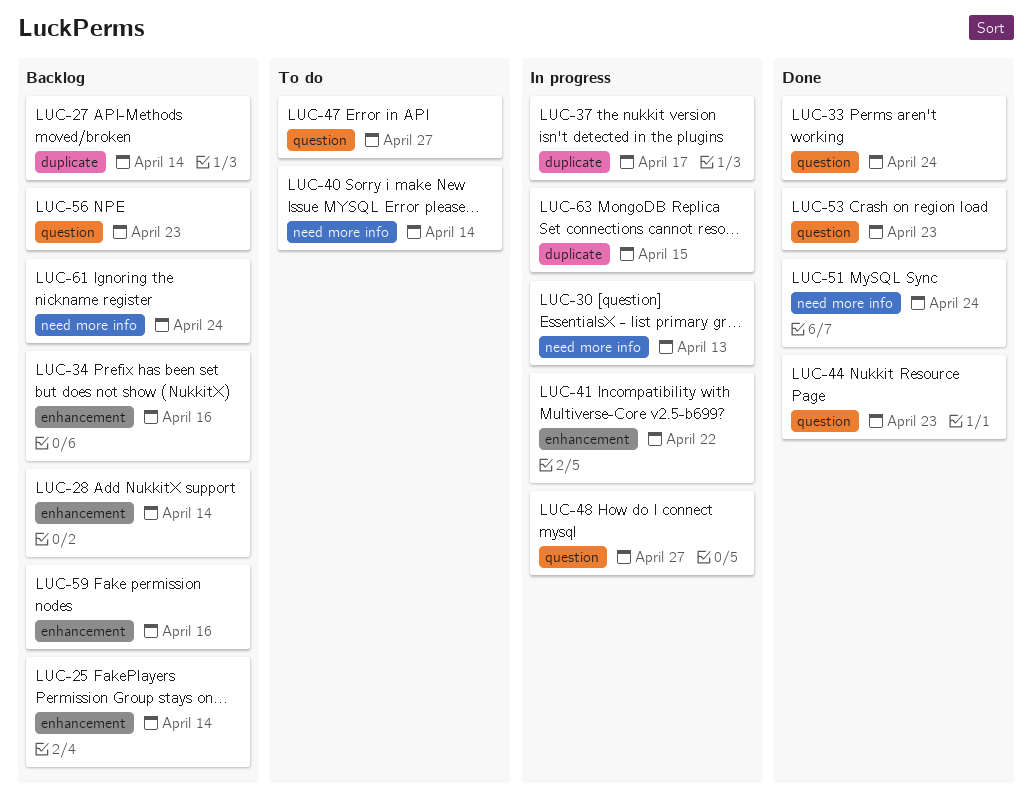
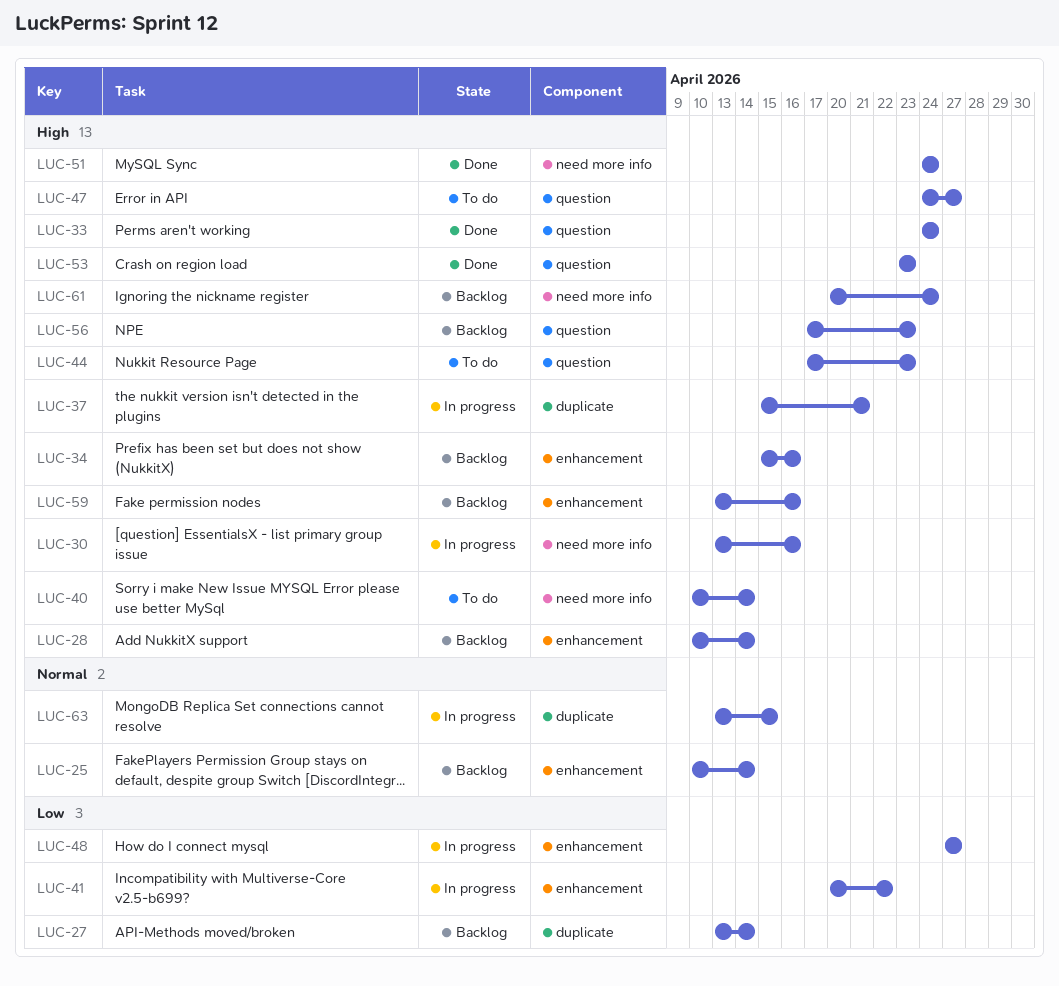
LUC-30, due: Apr 13 -> Apr 16
LUC-37, due: Apr 17 -> Apr 21
LUC-44, status: Done -> To do
LUC-48, label: question -> enhancement

